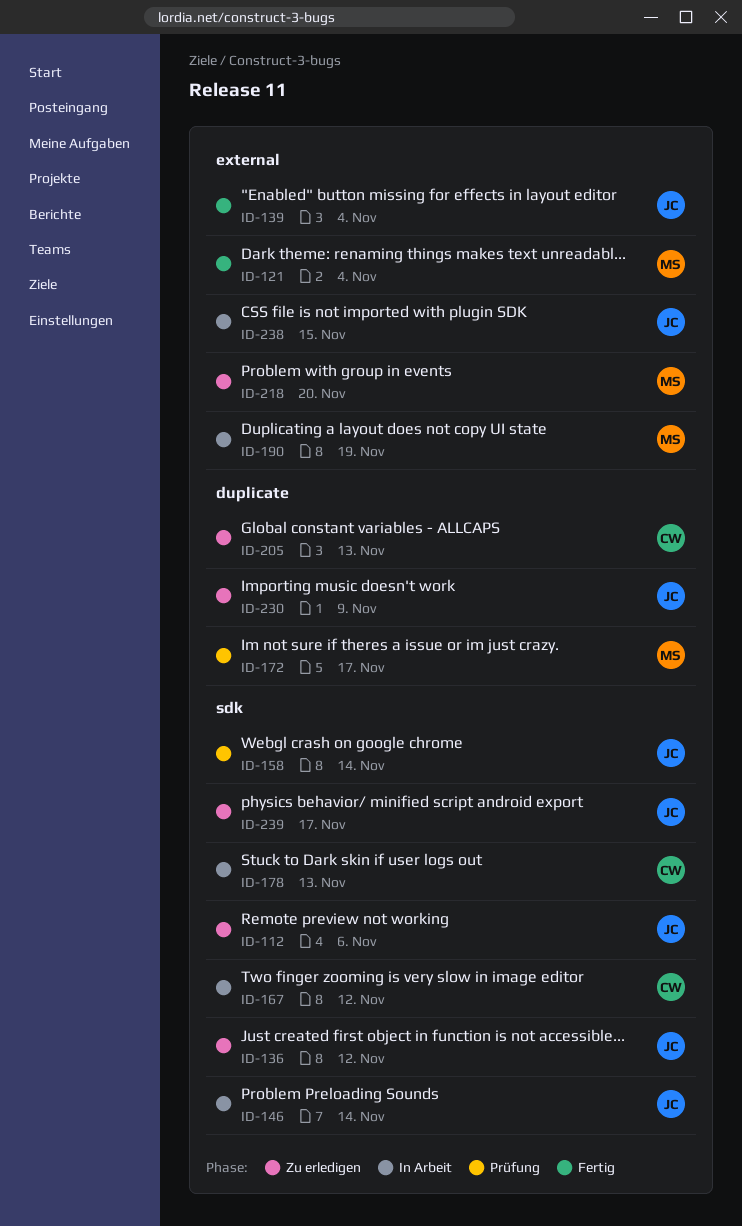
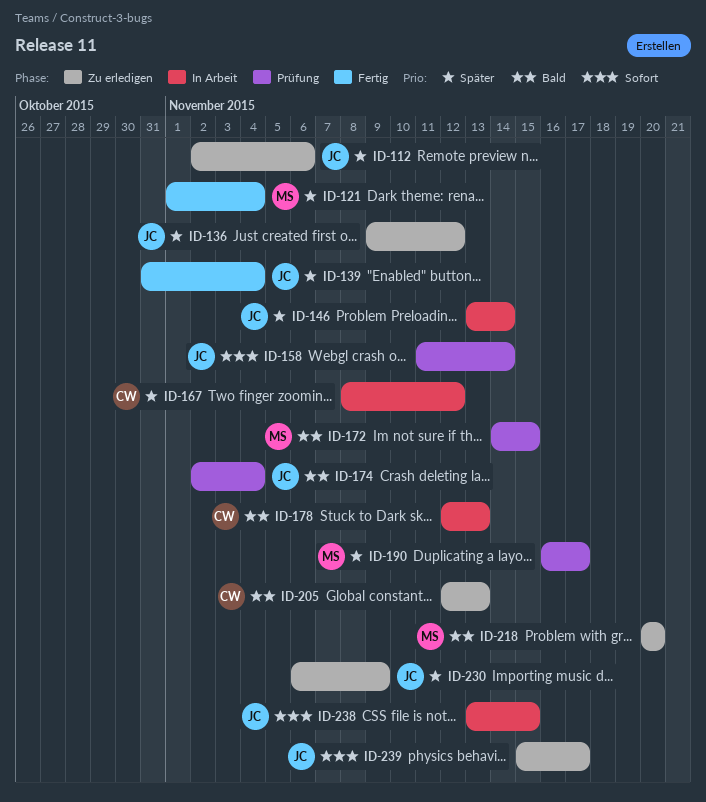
ID-172, due: Nov 17 -> Nov 15
ID-174: none -> present
ID-190, status: In Arbeit -> Prüfung
ID-190, due: Nov 19 -> Nov 17

